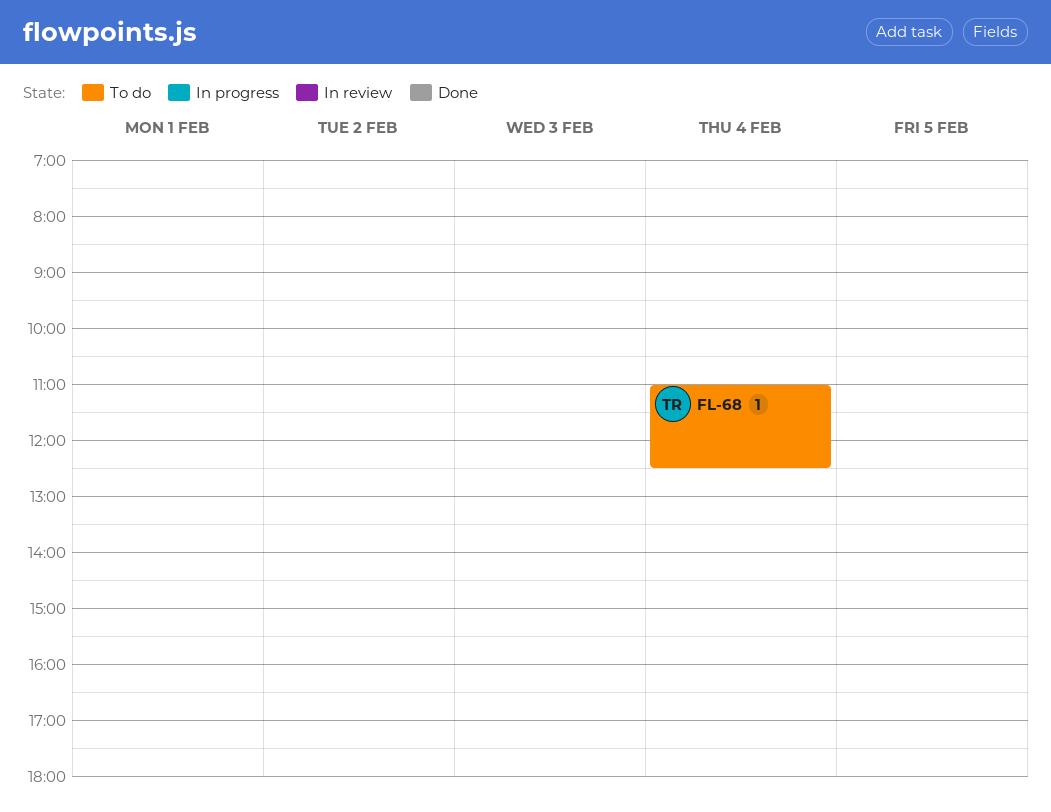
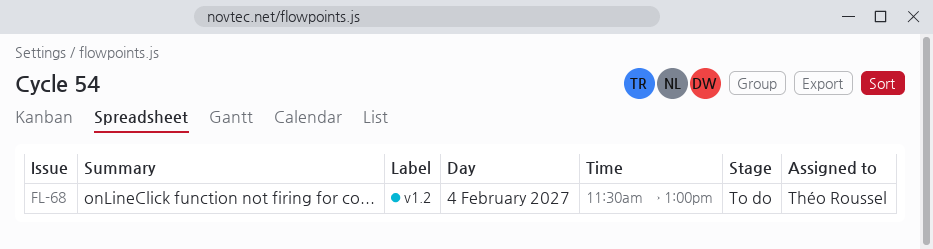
FL-68, begins: 11:00 -> 11:30
FL-68, ends: 12:30 -> 13:00

